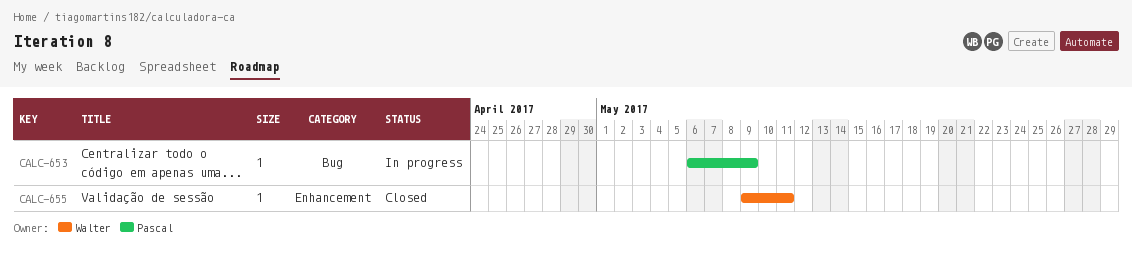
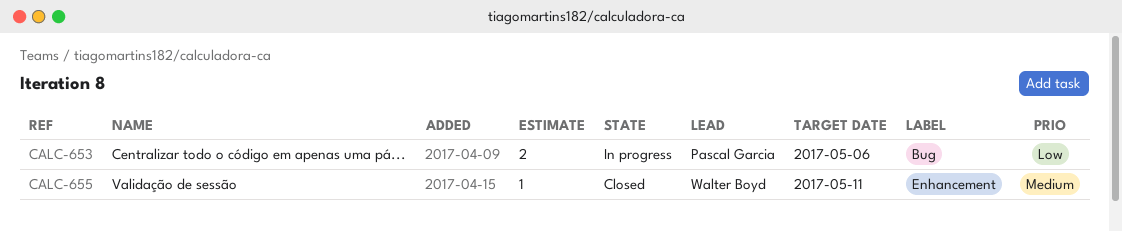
CALC-653, estimate: 1 -> 2
CALC-653, due: May 9 -> May 6

